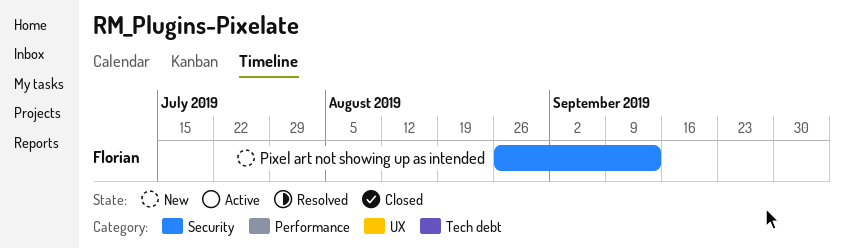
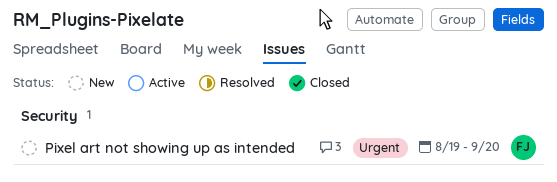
Pixel art not showing up as intended, start: Aug 26 -> Aug 19
Pixel art not showing up as intended, due: Sep 13 -> Sep 20

